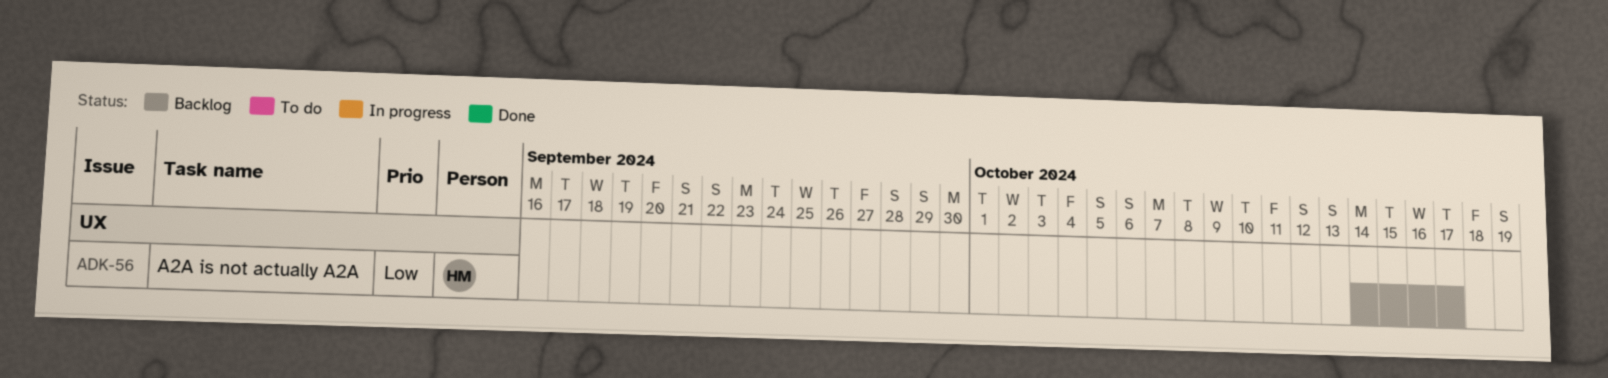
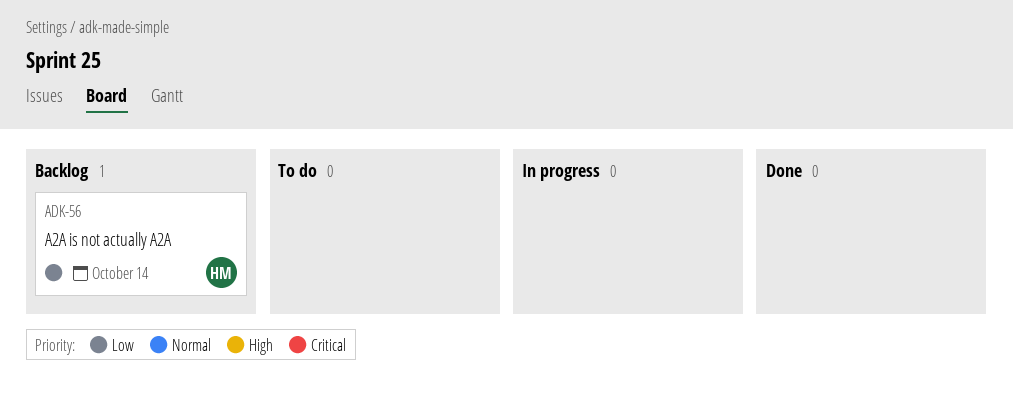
ADK-56, due: Oct 17 -> Oct 14

